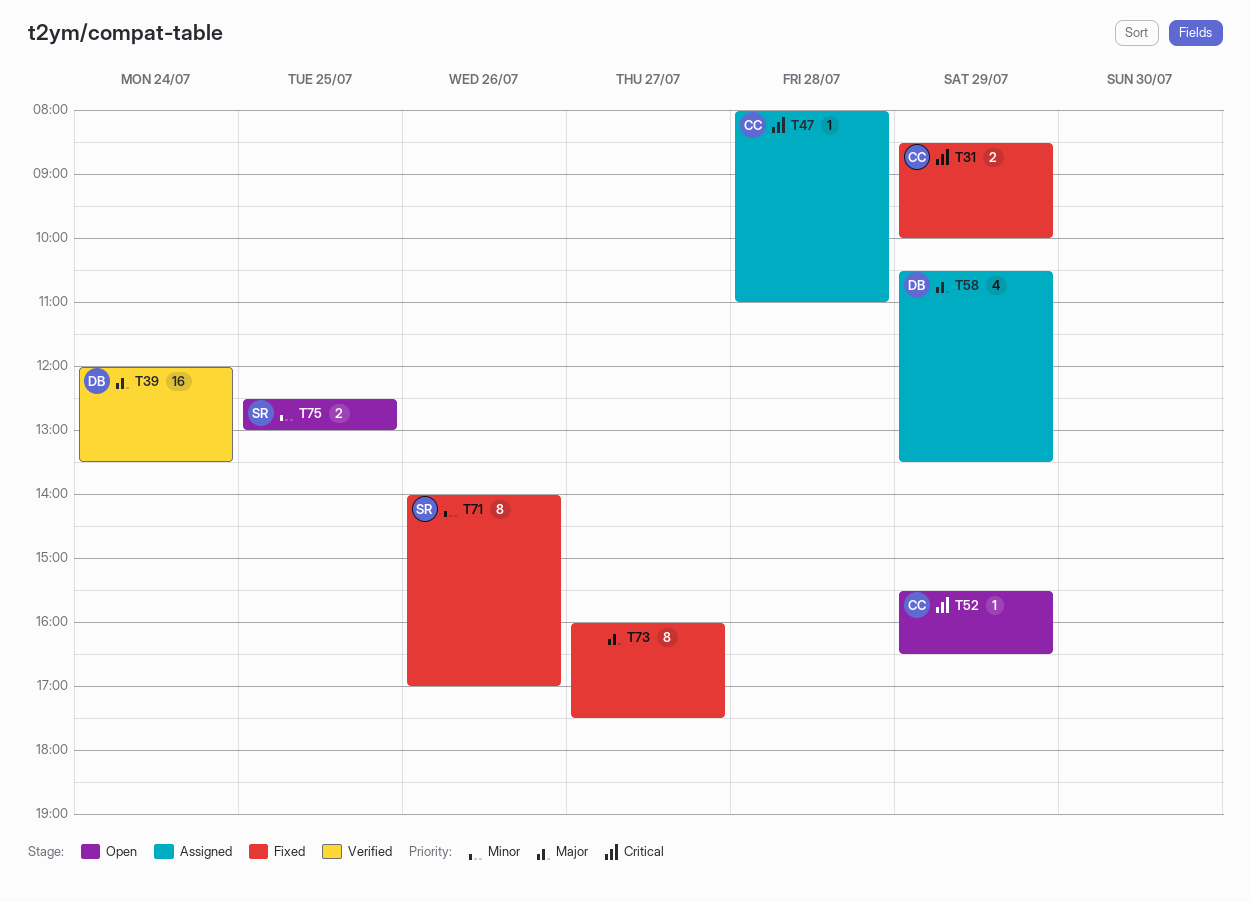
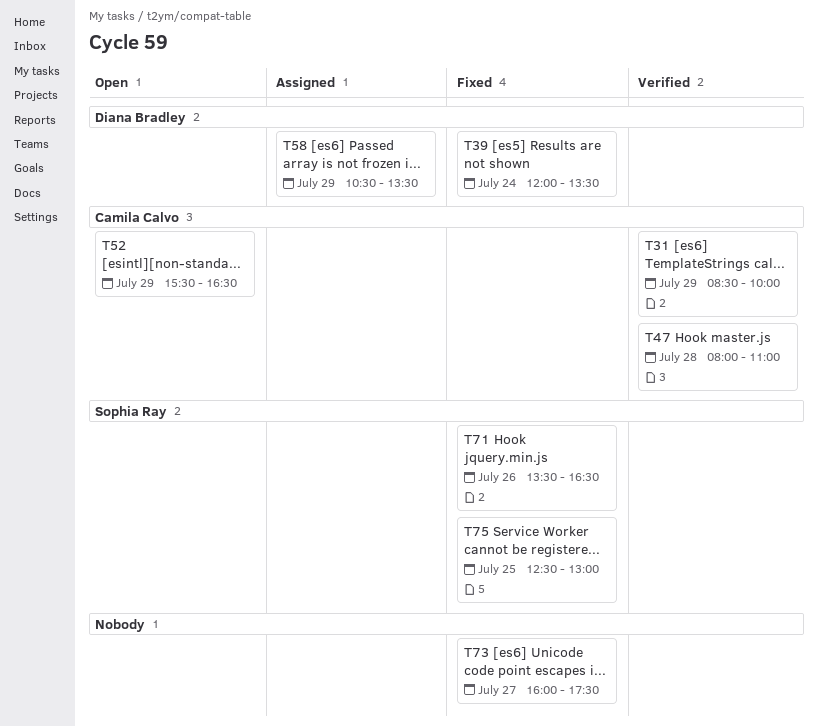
T31, status: Fixed -> Verified
T39, status: Verified -> Fixed
T47, status: Assigned -> Verified
T71, begins: 14:00 -> 13:30
T71, ends: 17:00 -> 16:30
T75, status: Open -> Fixed

